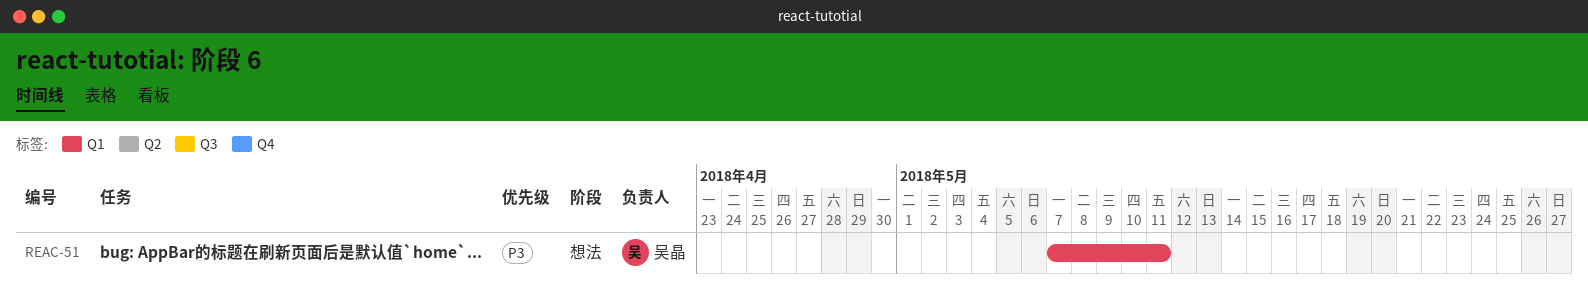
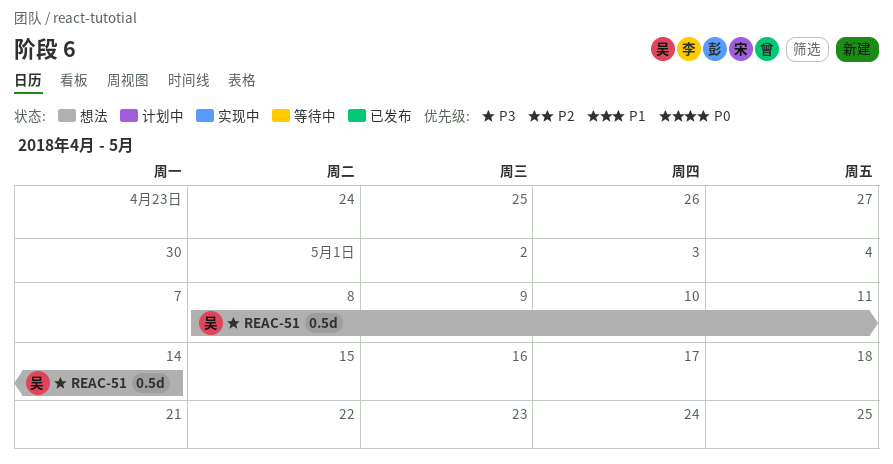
REAC-51, start: May 7 -> May 8
REAC-51, due: May 11 -> May 14

